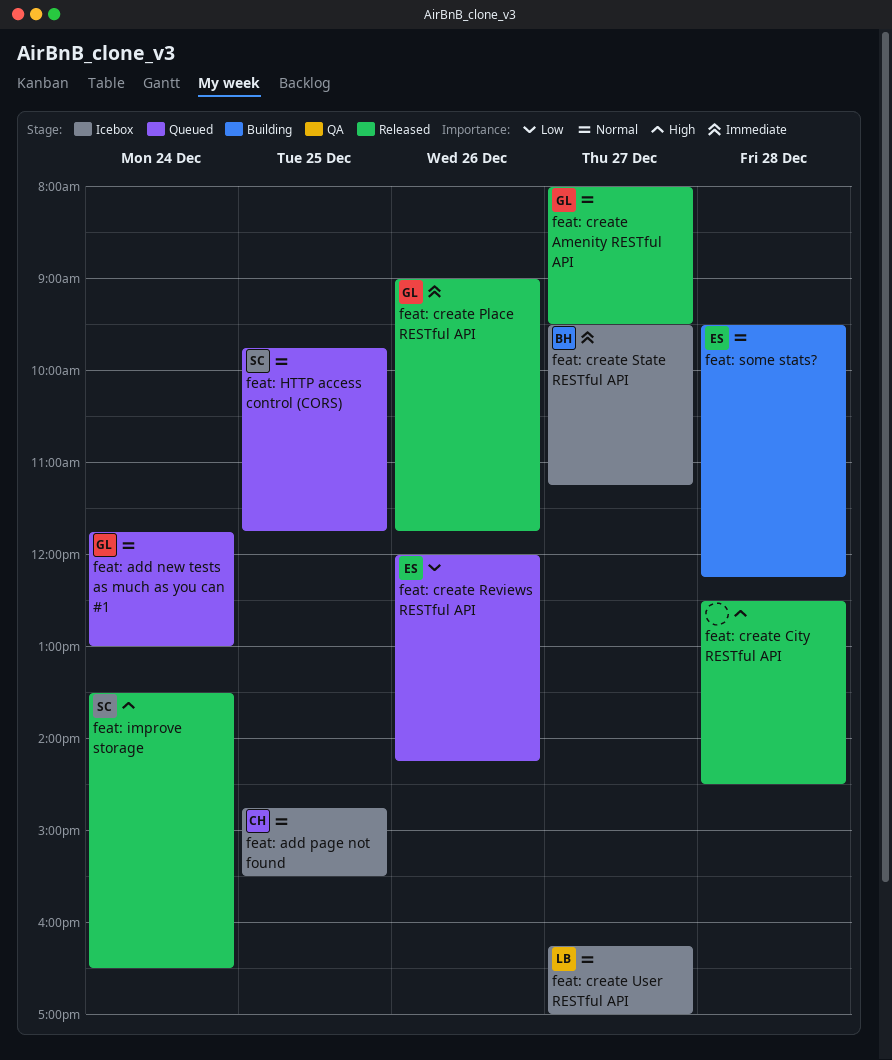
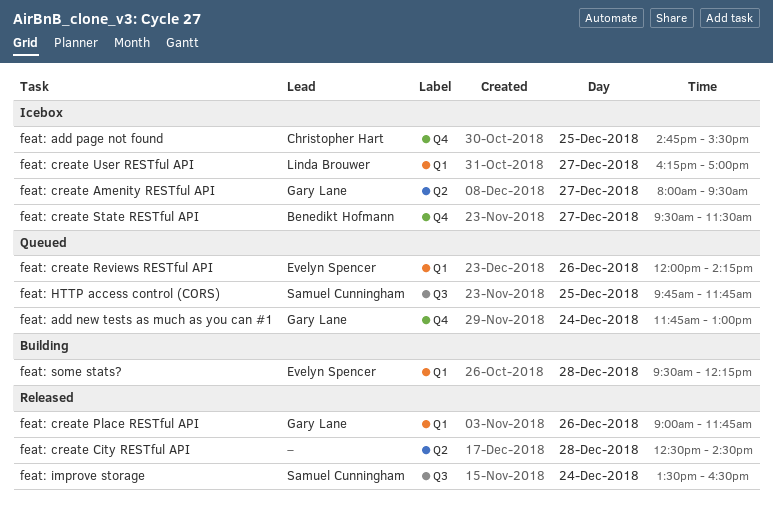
feat: create Amenity RESTful API, status: Released -> Icebox
feat: create State RESTful API, ends: 11:15 -> 11:30

